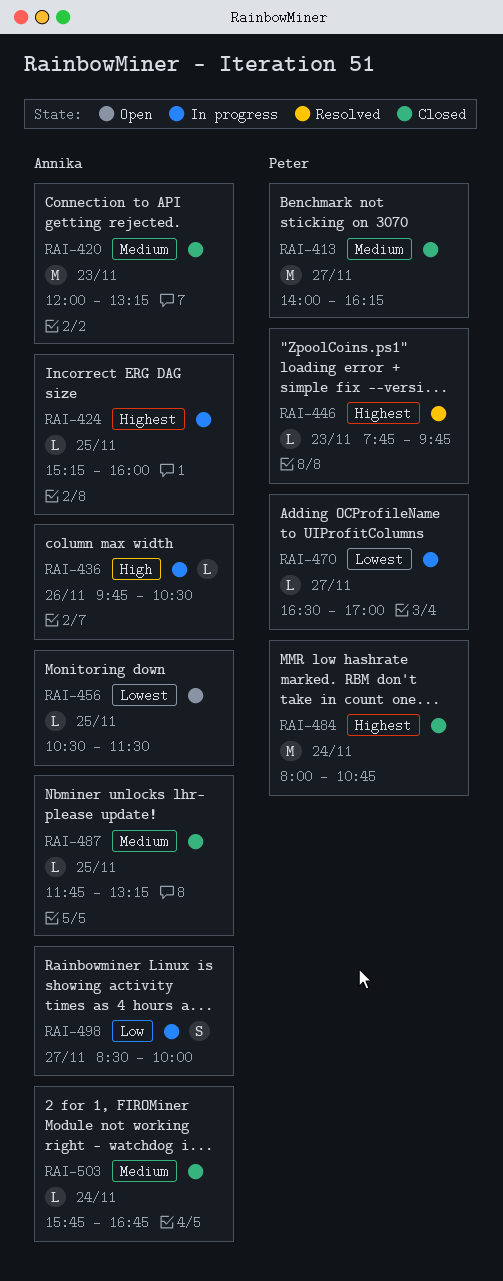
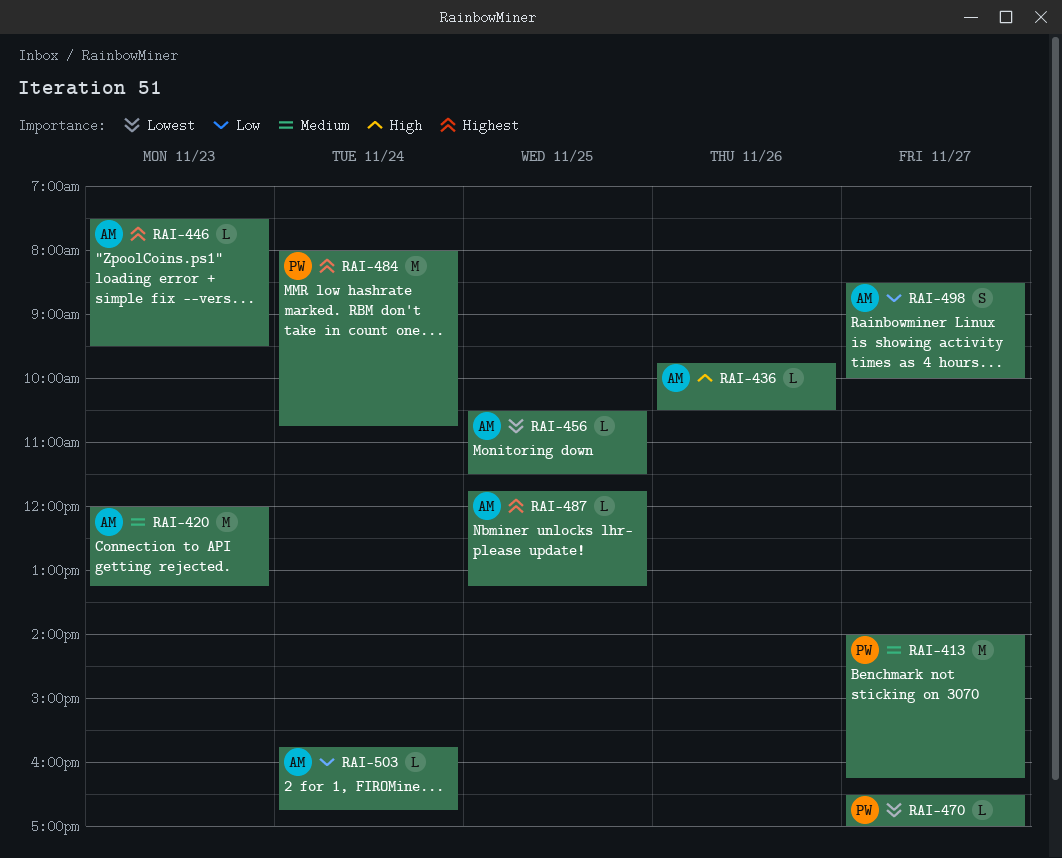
RAI-424: present -> none
RAI-446, owner: Peter -> Annika
RAI-446, begins: 07:45 -> 07:30
RAI-446, ends: 09:45 -> 09:30
RAI-487, priority: Medium -> Highest
RAI-503, priority: Medium -> Low

